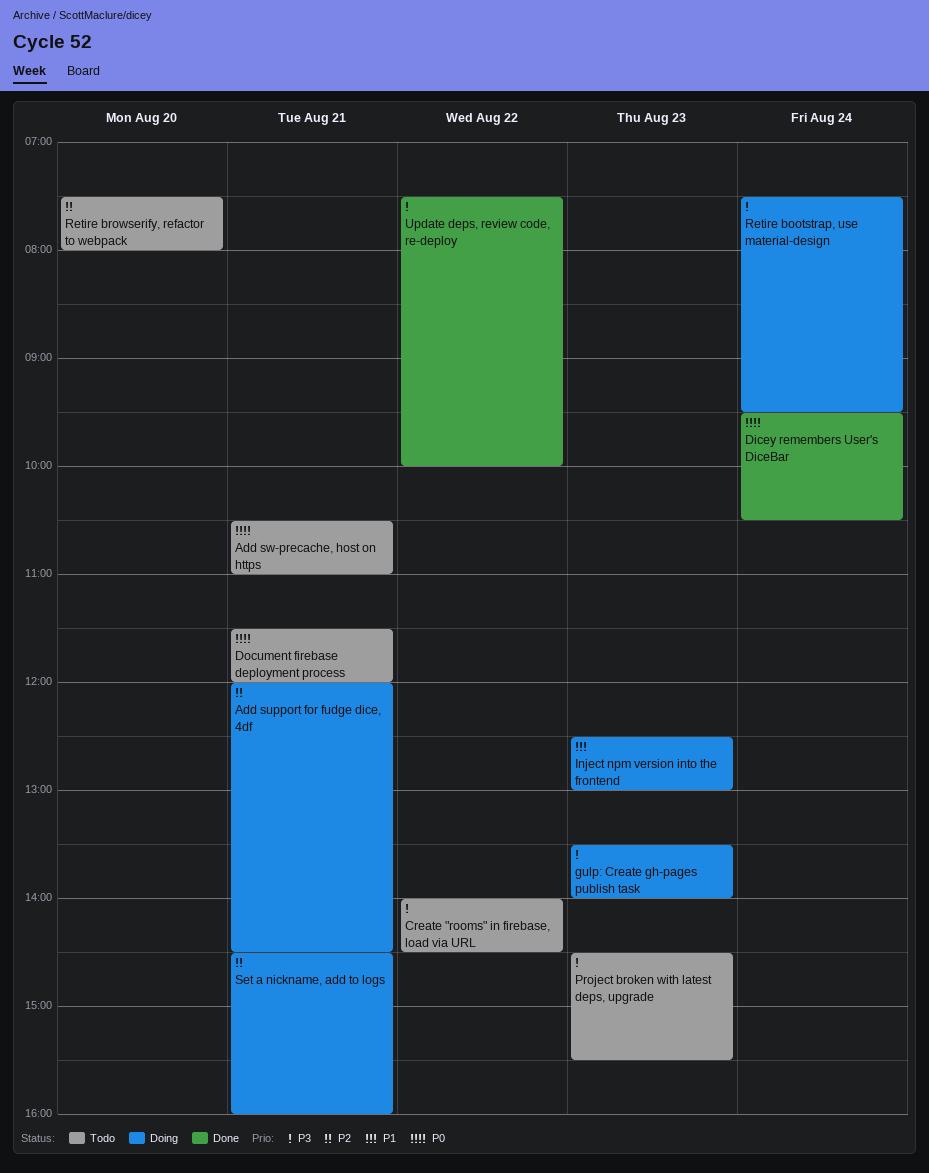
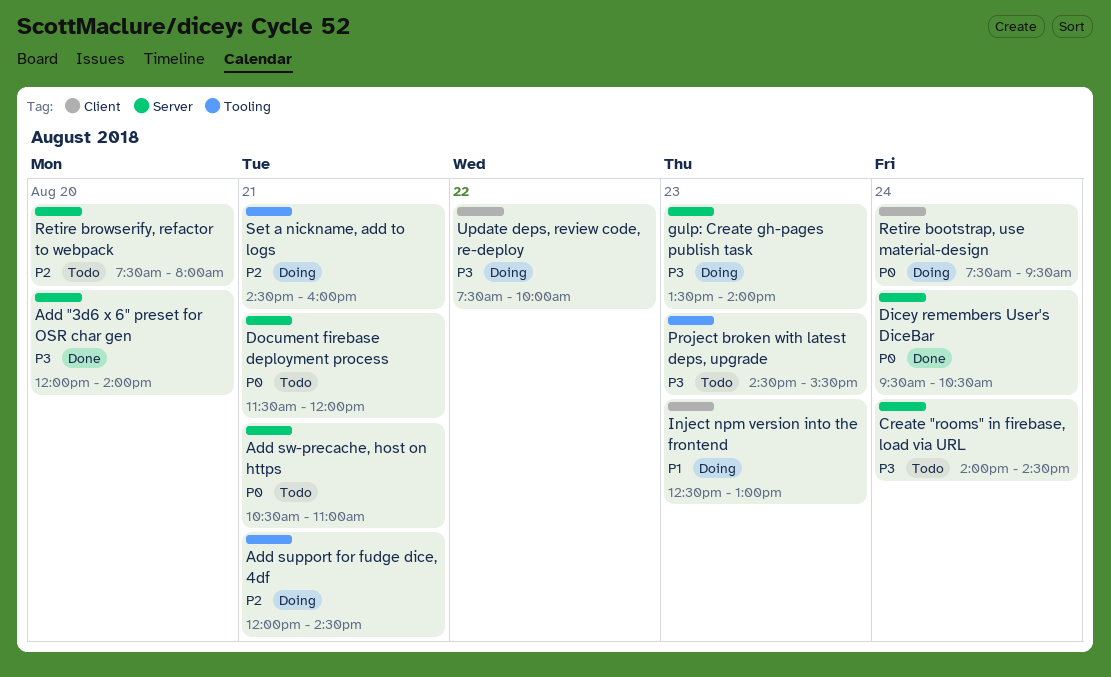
Add "3d6 x 6" preset for OSR char gen: none -> present
Create "rooms" in firebase, load via URL, day: Aug 22 -> Aug 24
Retire bootstrap, use material-design, priority: P3 -> P0
Update deps, review code, re-deploy, status: Done -> Doing

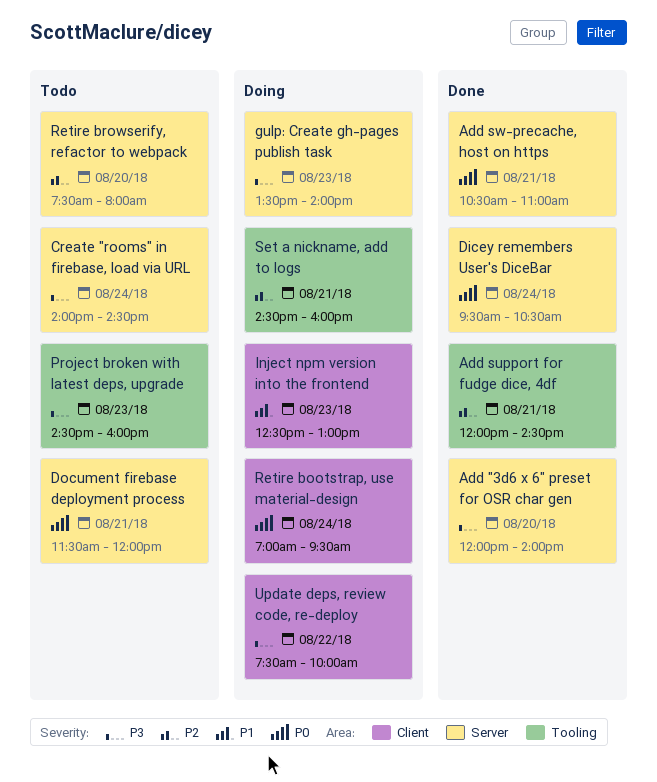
Add support for fudge dice, 4df, status: Doing -> Done
Add sw-precache, host on https, status: Todo -> Done
Project broken with latest deps, upgrade, ends: 15:30 -> 16:00
Retire bootstrap, use material-design, begins: 07:30 -> 07:00

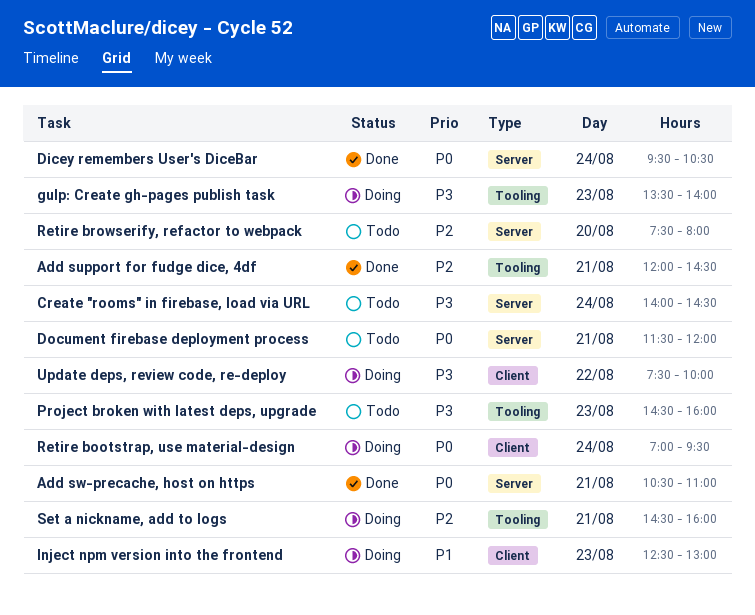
Add "3d6 x 6" preset for OSR char gen: present -> none
gulp: Create gh-pages publish task, label: Server -> Tooling

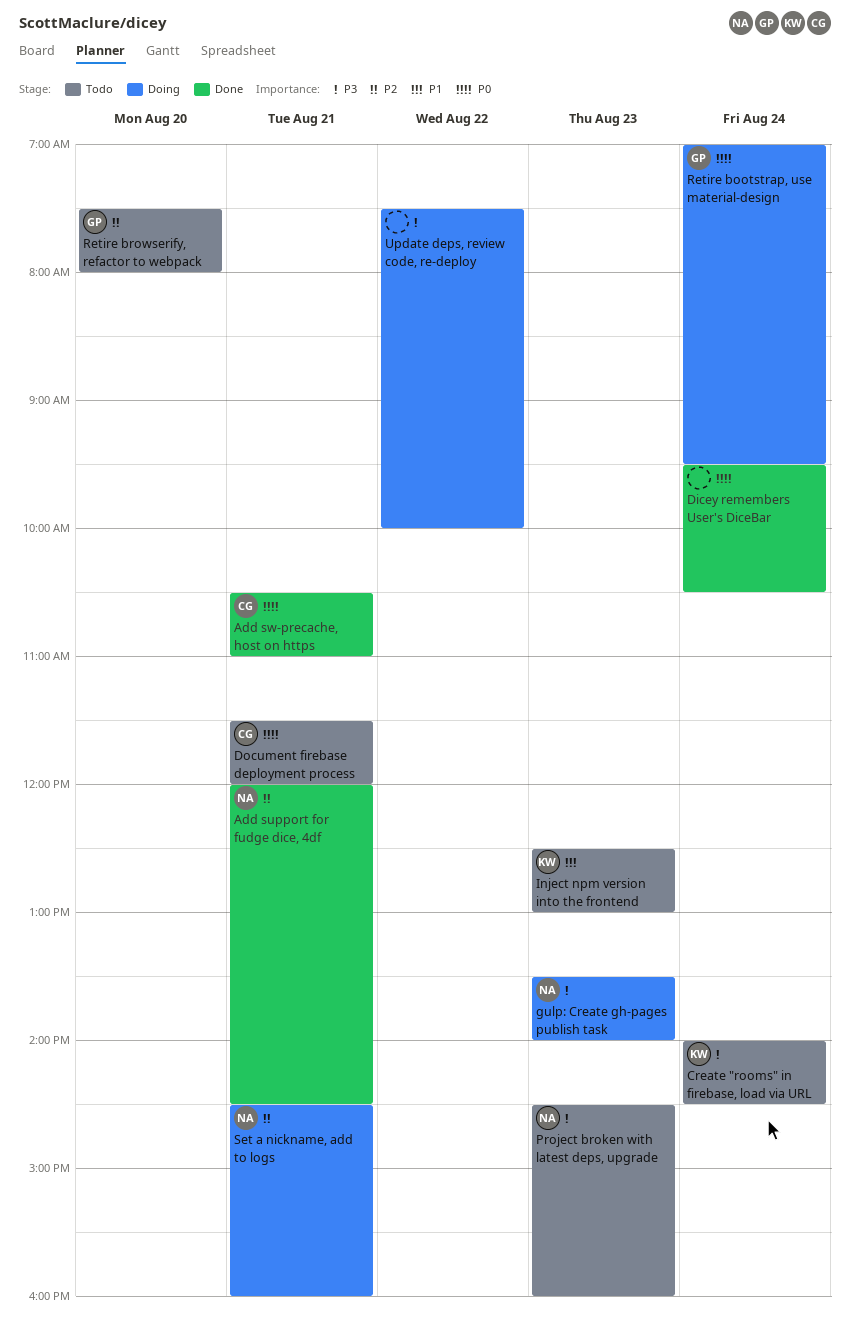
Inject npm version into the frontend, status: Doing -> Todo

